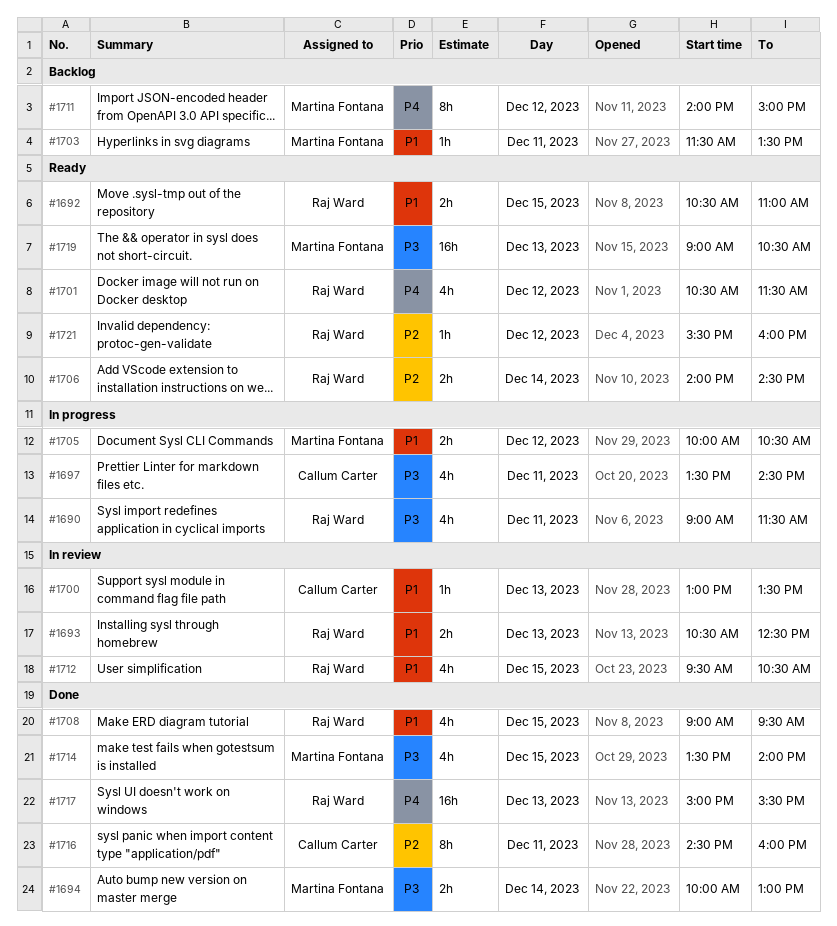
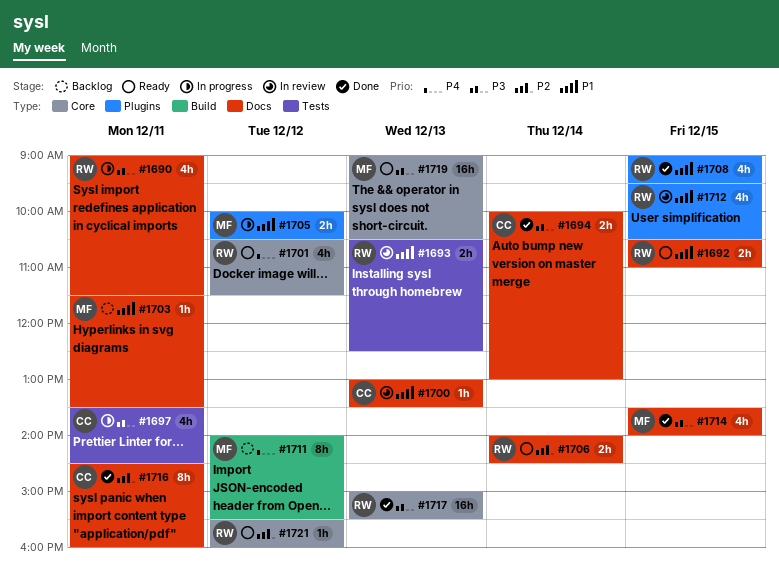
#1694, owner: Martina Fontana -> Callum Carter
#1711, ends: 15:00 -> 15:30
#1717, priority: P4 -> P3

